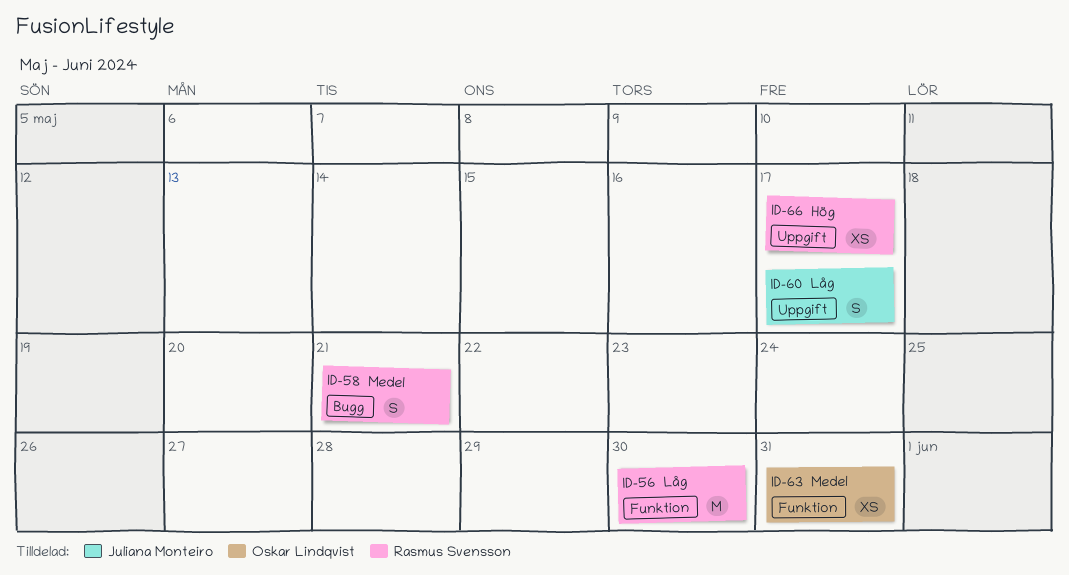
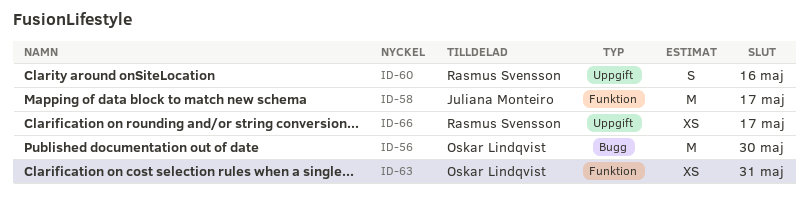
ID-56, owner: Rasmus Svensson -> Oskar Lindqvist
ID-56, label: Funktion -> Bugg
ID-58, owner: Rasmus Svensson -> Juliana Monteiro
ID-58, label: Bugg -> Funktion
ID-58, estimate: S -> M
ID-58, due: May 21 -> May 17
ID-60, owner: Juliana Monteiro -> Rasmus Svensson
ID-60, due: May 17 -> May 16

